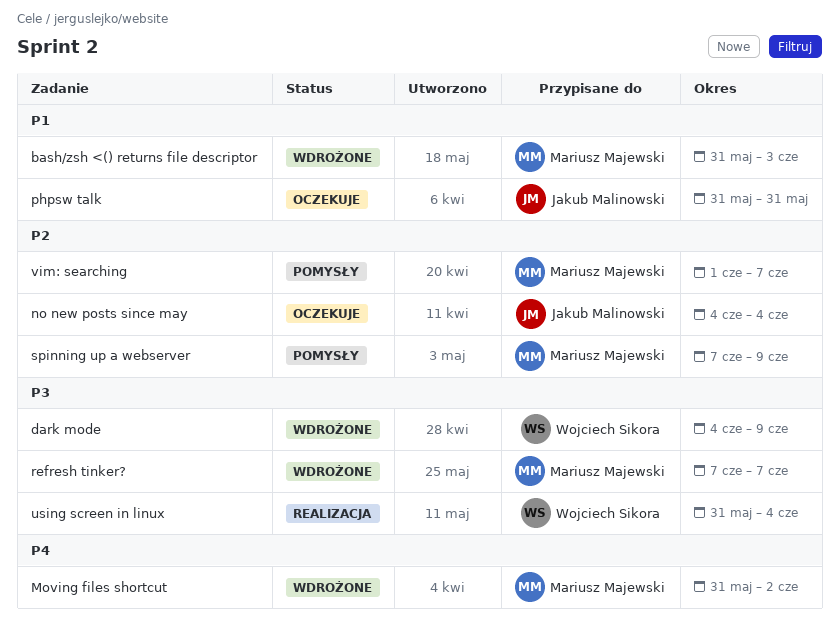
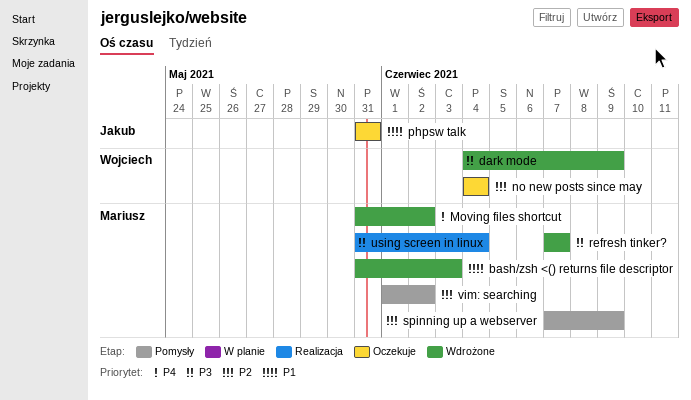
no new posts since may, owner: Jakub Malinowski -> Wojciech Sikora
using screen in linux, owner: Wojciech Sikora -> Mariusz Majewski
vim: searching, due: Jun 7 -> Jun 2

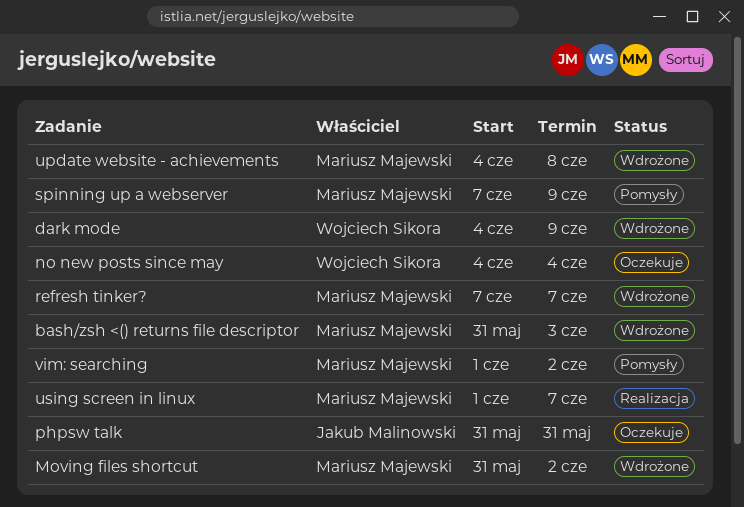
update website - achievements: none -> present
using screen in linux, start: May 31 -> Jun 1
using screen in linux, due: Jun 4 -> Jun 7

